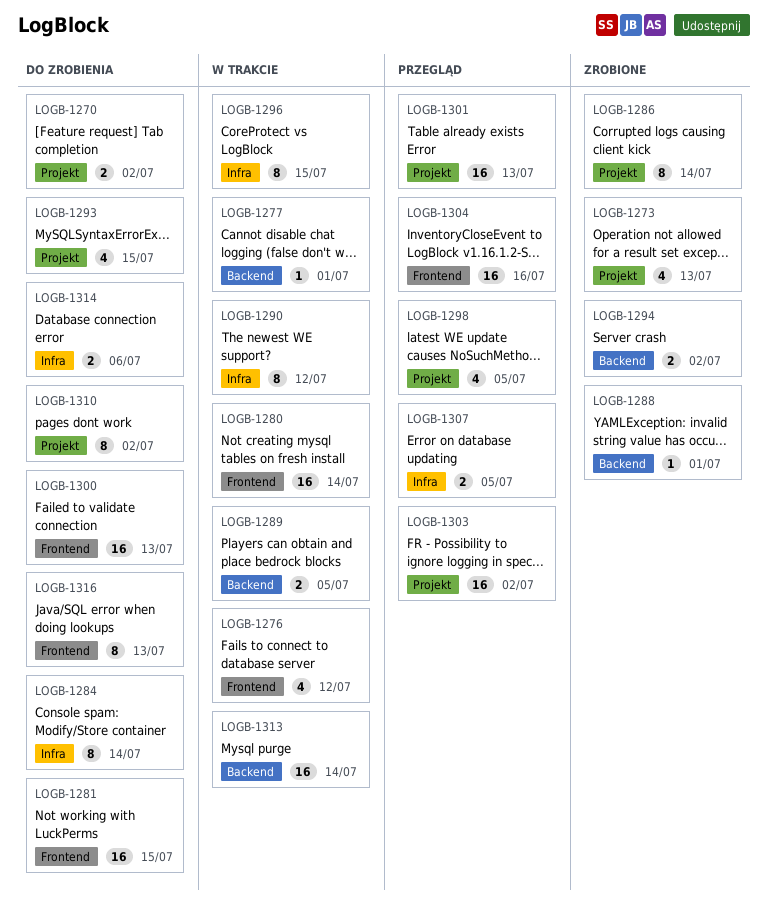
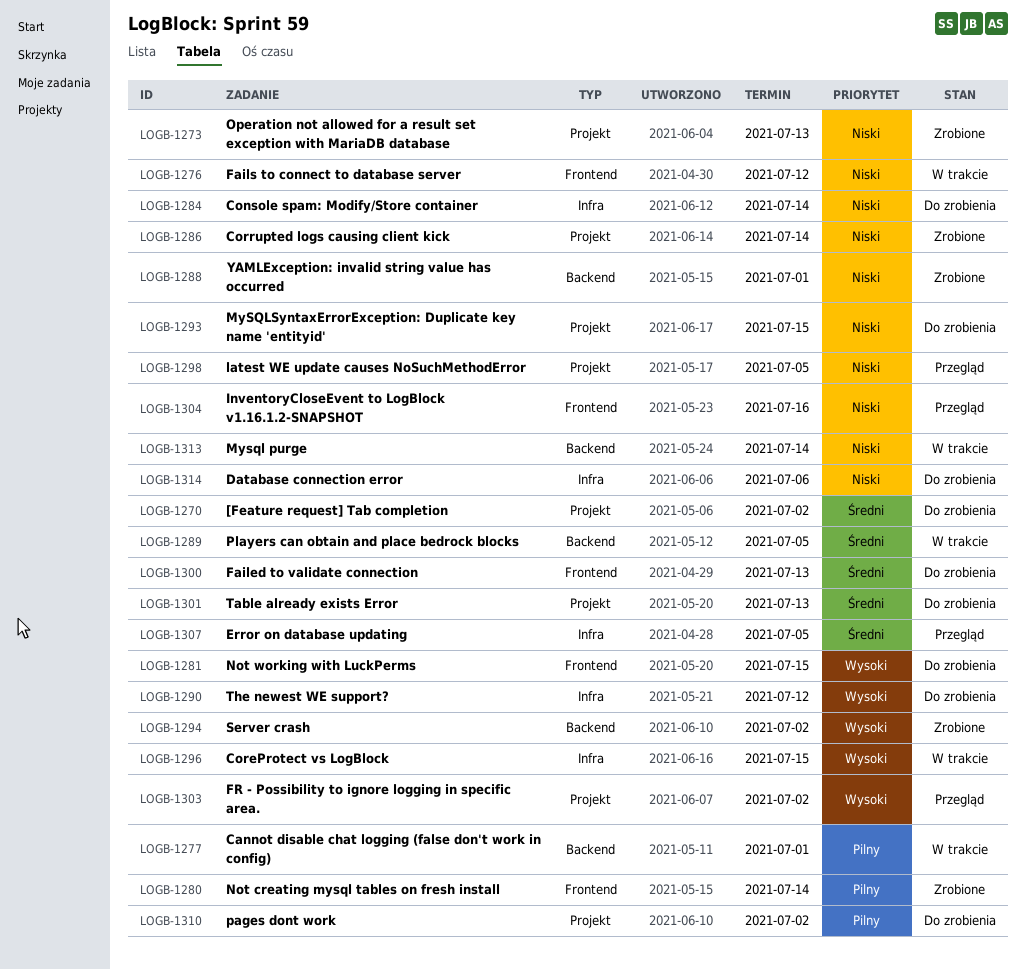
LOGB-1280, status: W trakcie -> Zrobione
LOGB-1290, status: W trakcie -> Do zrobienia
LOGB-1301, status: Przegląd -> Do zrobienia
LOGB-1316: present -> none

